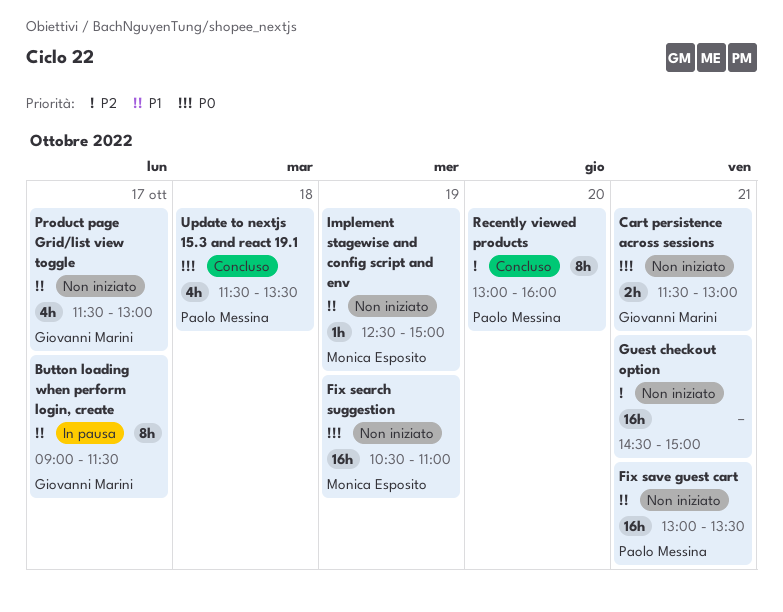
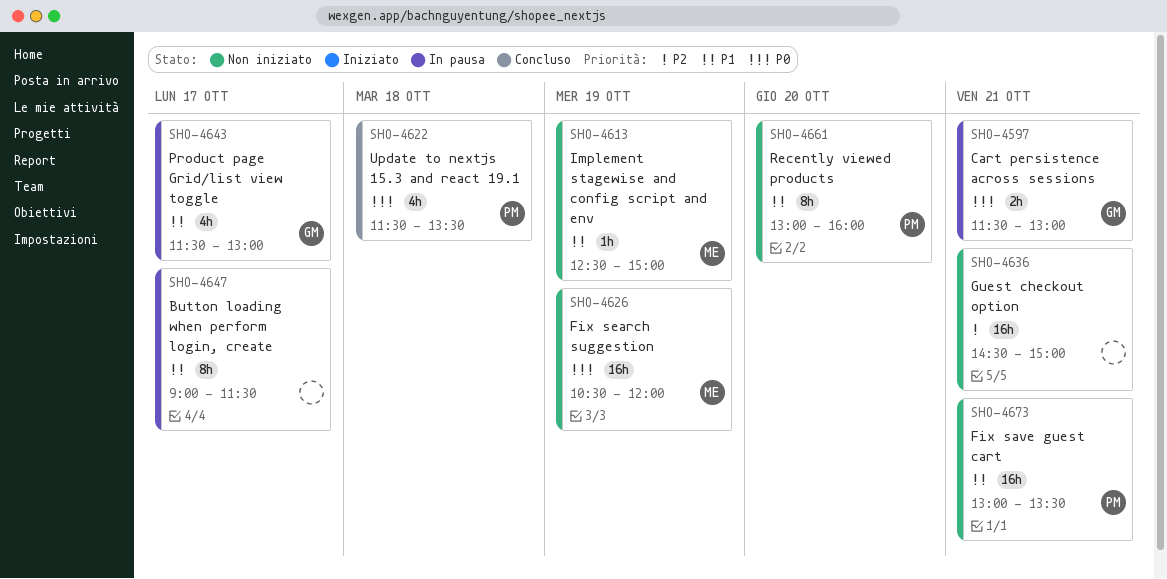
Button loading when perform login, create, owner: Giovanni Marini -> none
Cart persistence across sessions, status: Non iniziato -> In pausa
Fix search suggestion, ends: 11:00 -> 12:00
Product page Grid/list view toggle, status: Non iniziato -> In pausa
Recently viewed products, status: Concluso -> Non iniziato
Recently viewed products, priority: P2 -> P1

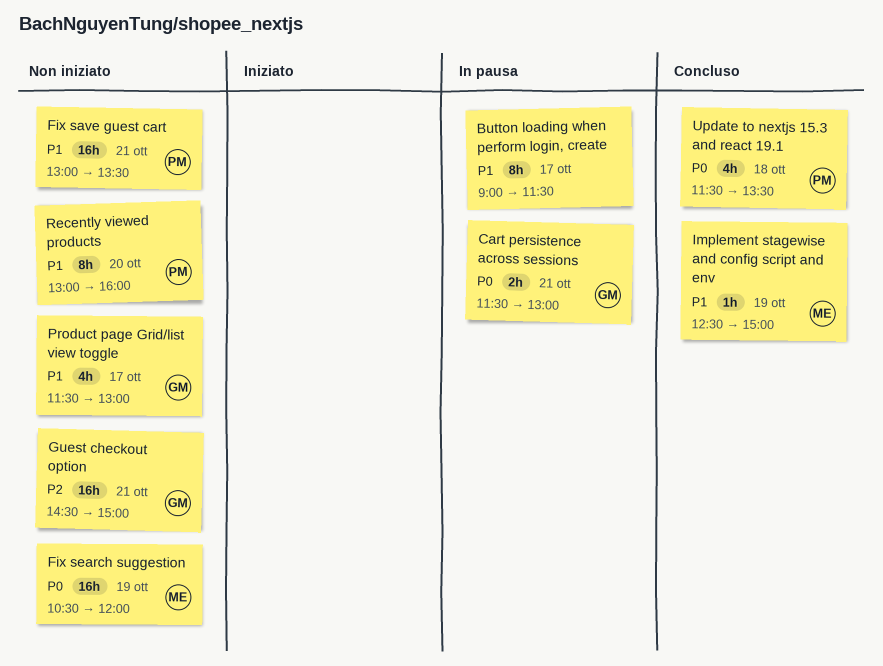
Guest checkout option, owner: none -> GM
Implement stagewise and config script and env, status: Non iniziato -> Concluso
Product page Grid/list view toggle, status: In pausa -> Non iniziato

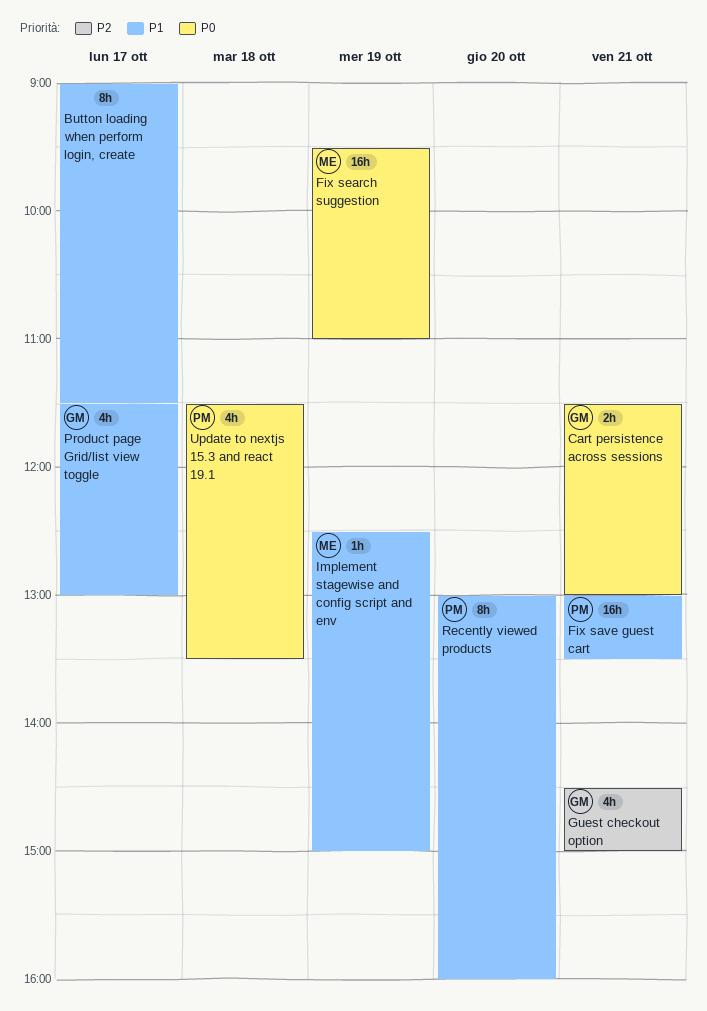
Fix search suggestion, begins: 10:30 -> 09:30
Fix search suggestion, ends: 12:00 -> 11:00
Guest checkout option, estimate: 16h -> 4h

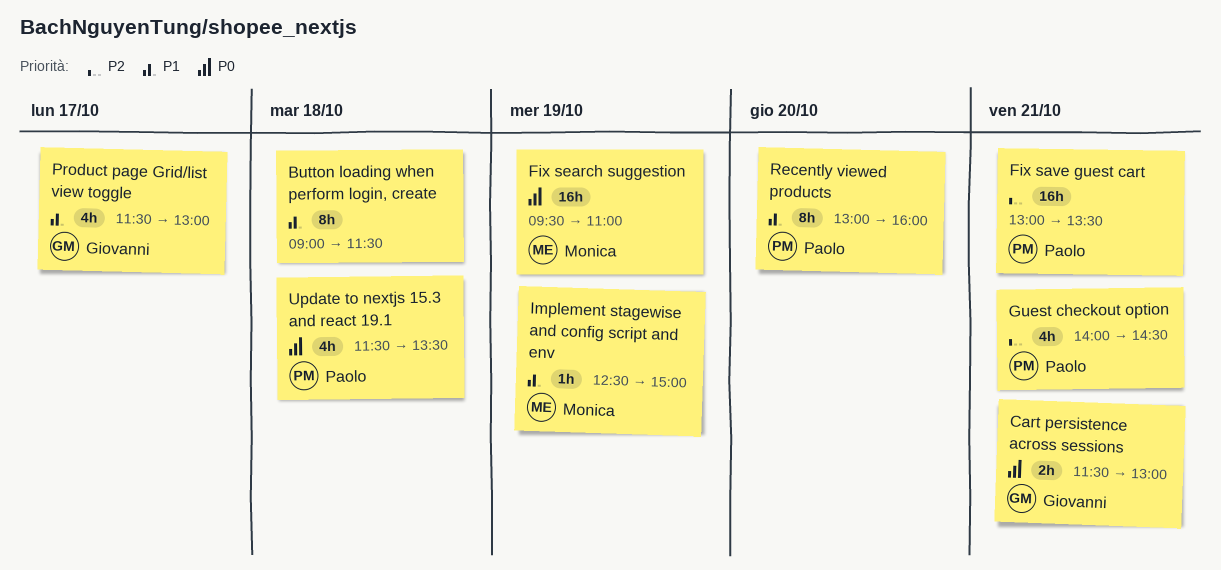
Button loading when perform login, create, day: Oct 17 -> Oct 18
Fix save guest cart, priority: P1 -> P2
Guest checkout option, owner: Giovanni -> Paolo
Guest checkout option, begins: 14:30 -> 14:00
Guest checkout option, ends: 15:00 -> 14:30

